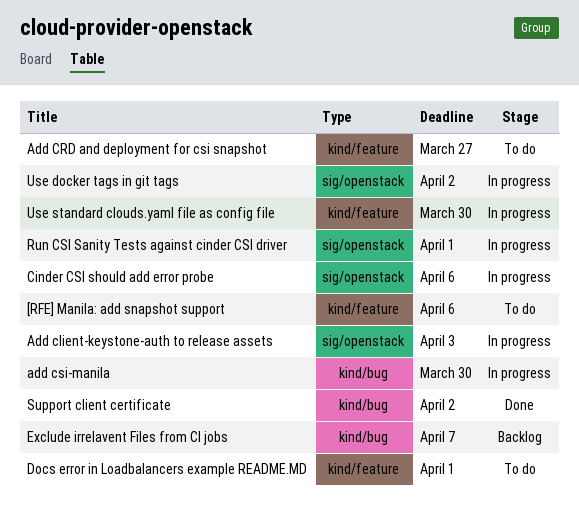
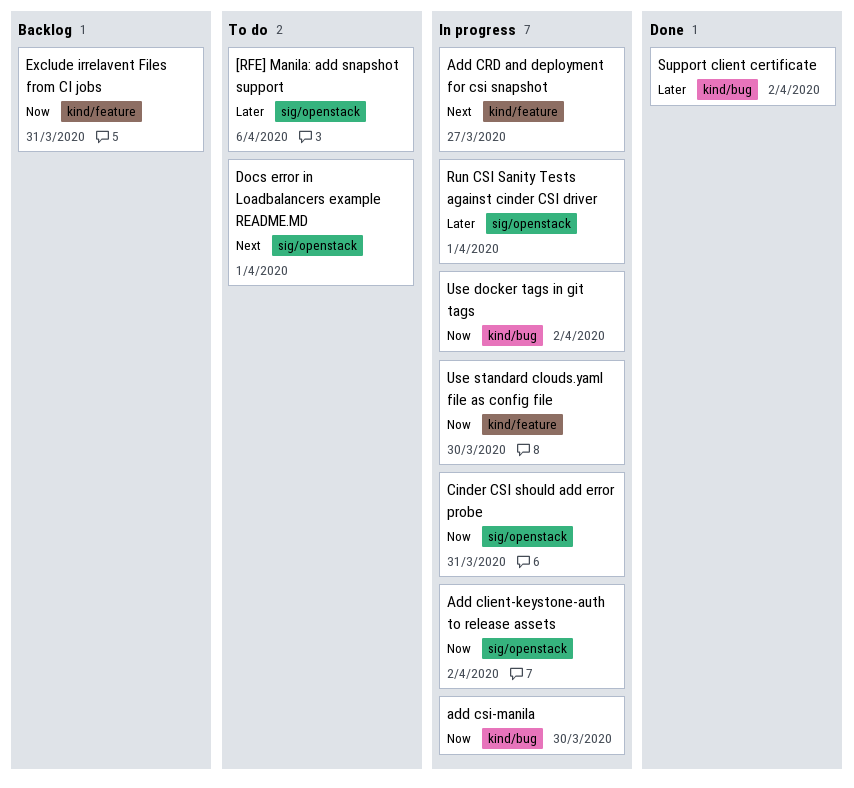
[RFE] Manila: add snapshot support, label: kind/feature -> sig/openstack
Add client-keystone-auth to release assets, due: Apr 3 -> Apr 2
Add CRD and deployment for csi snapshot, status: To do -> In progress
Cinder CSI should add error probe, due: Apr 6 -> Mar 31
Docs error in Loadbalancers example README.MD, label: kind/feature -> sig/openstack
Exclude irrelavent Files from CI jobs, label: kind/bug -> kind/feature
Exclude irrelavent Files from CI jobs, due: Apr 7 -> Mar 31
Use docker tags in git tags, label: sig/openstack -> kind/bug

